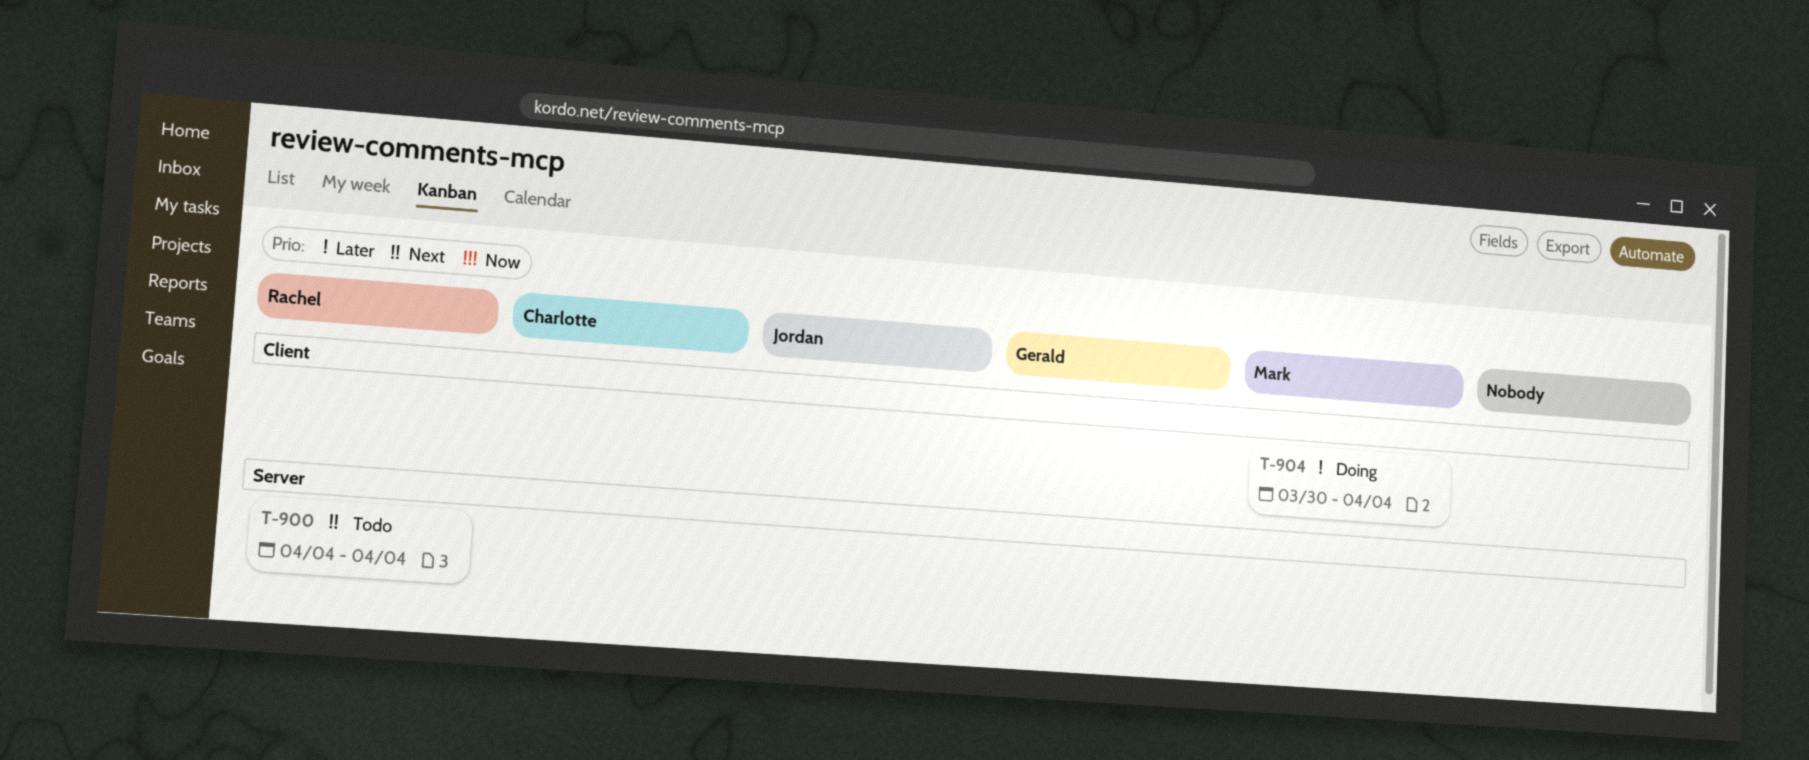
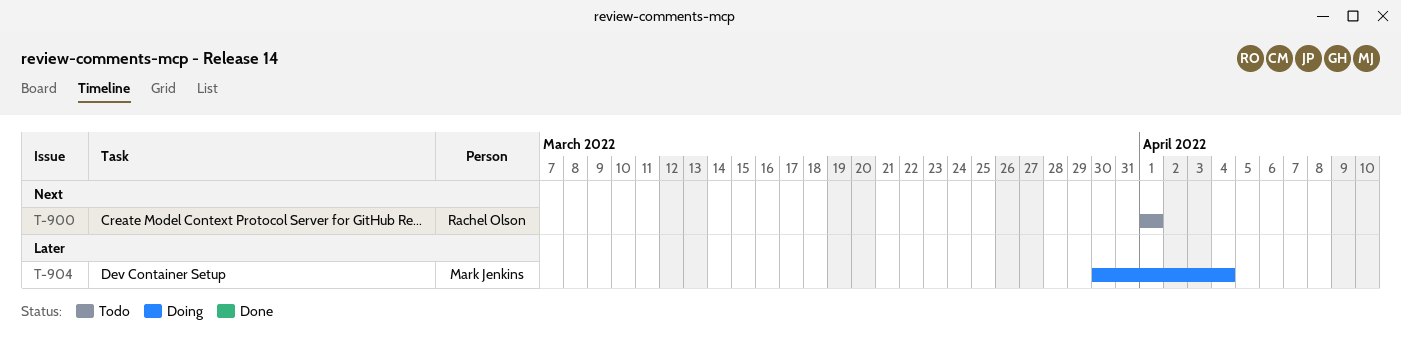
T-900, start: Apr 4 -> Apr 1
T-900, due: Apr 4 -> Apr 1

